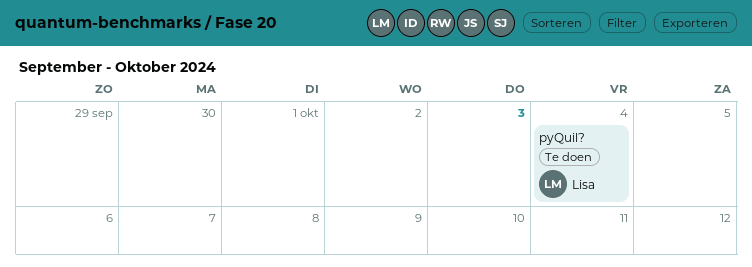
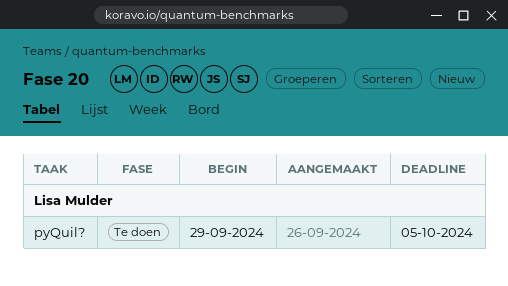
pyQuil?, due: Oct 4 -> Oct 5

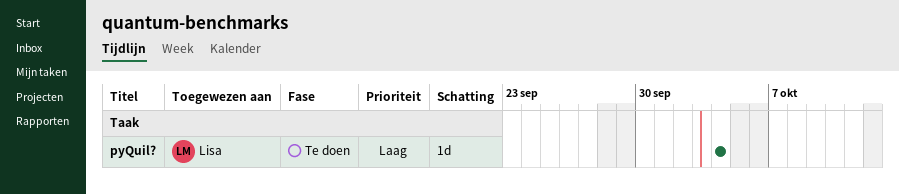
pyQuil?, start: Sep 29 -> Oct 4
pyQuil?, due: Oct 5 -> Oct 4

